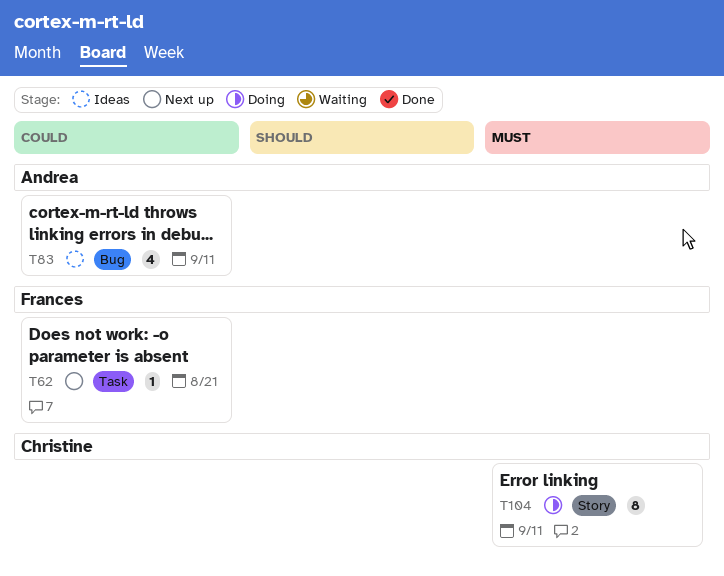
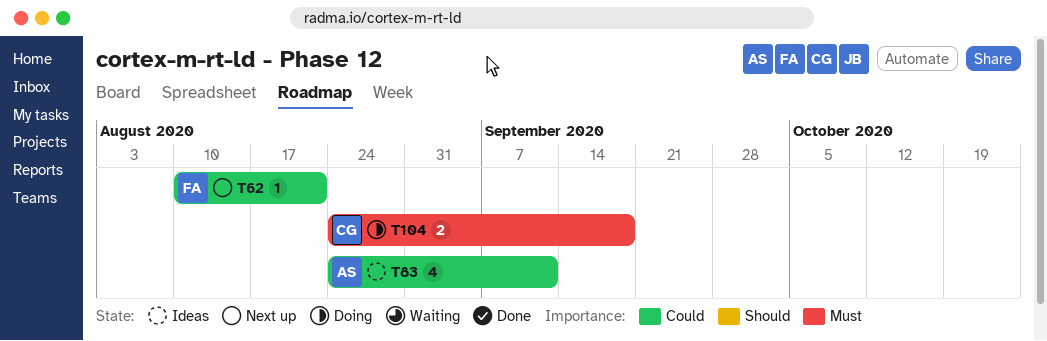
T104, estimate: 8 -> 2
T104, due: Sep 11 -> Sep 18

